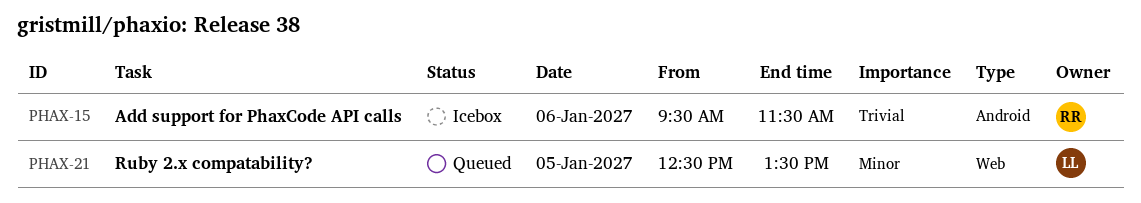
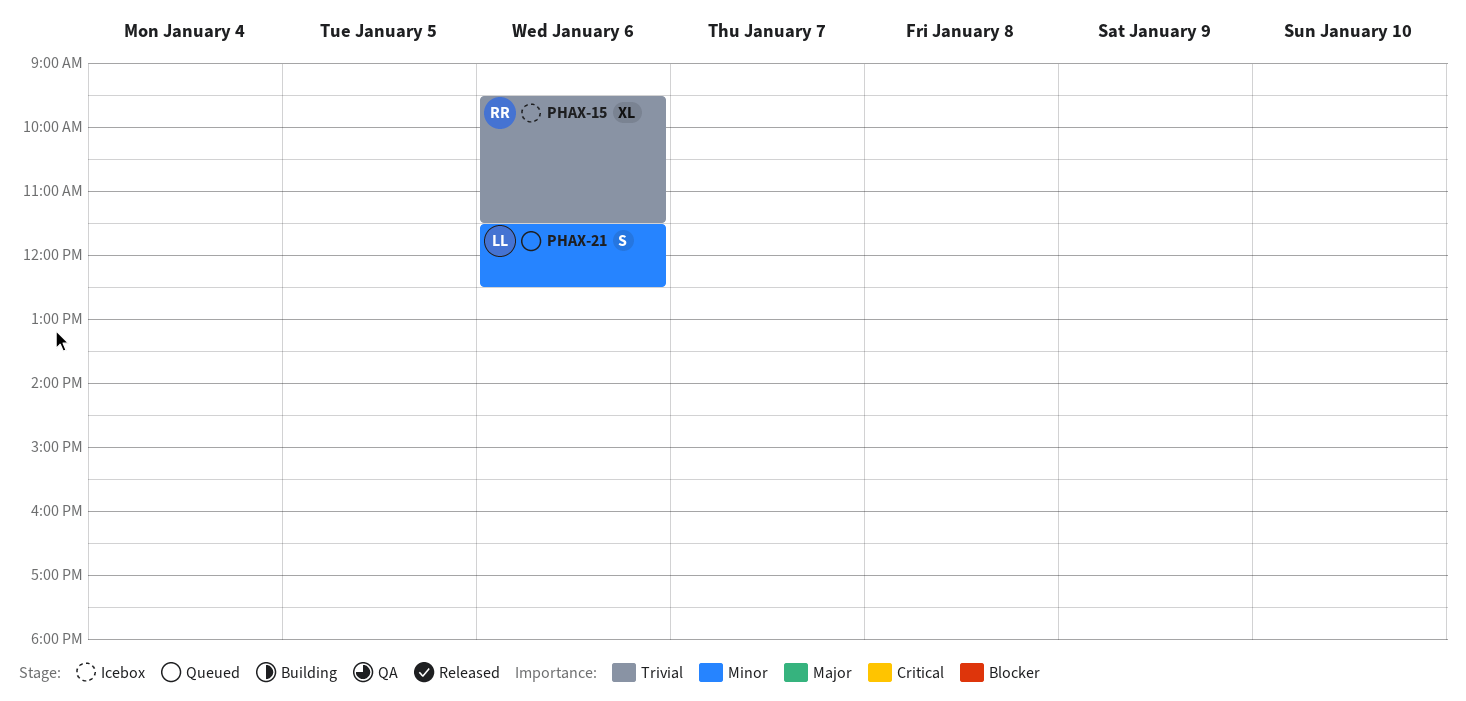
PHAX-21, day: Jan 5 -> Jan 6
PHAX-21, begins: 12:30 -> 11:30
PHAX-21, ends: 13:30 -> 12:30

